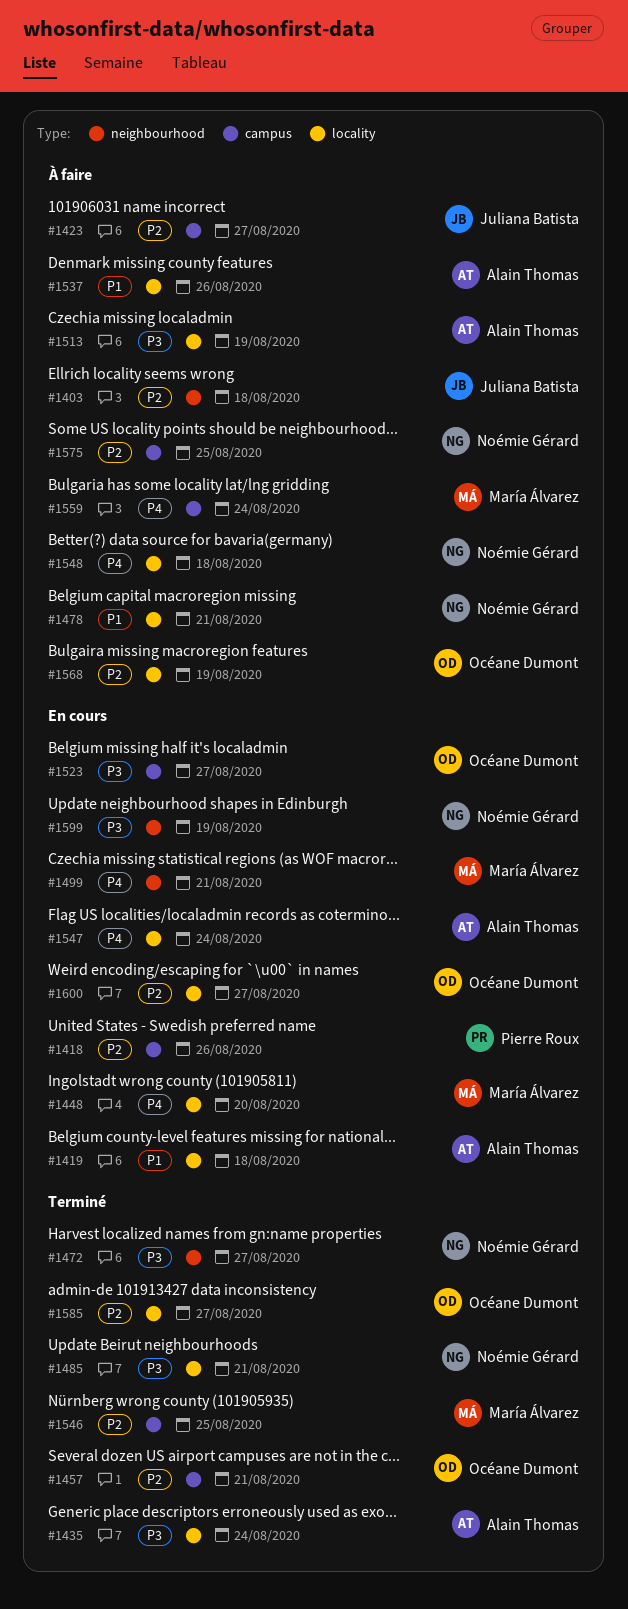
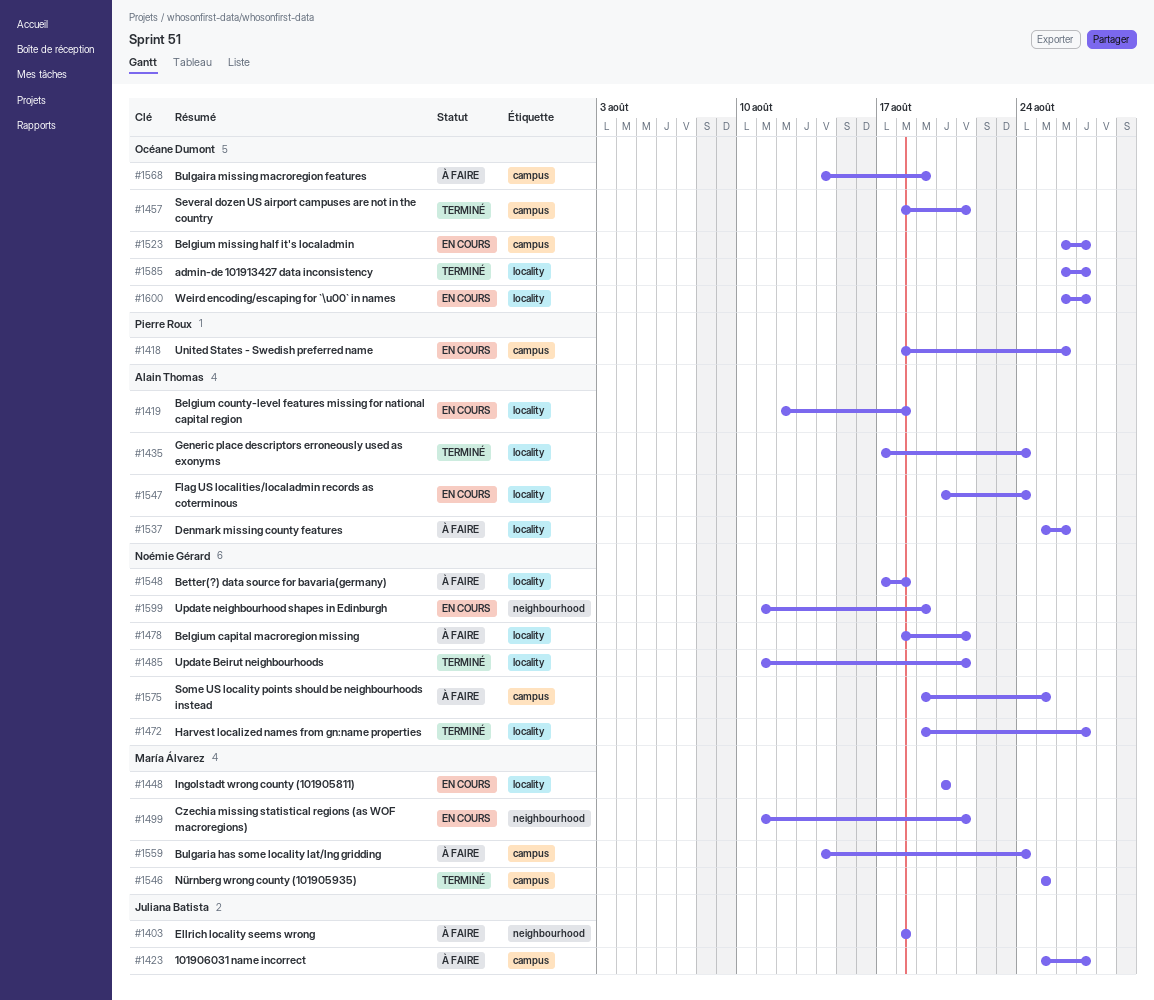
#1472, label: neighbourhood -> locality
#1513: present -> none
#1568, label: locality -> campus

